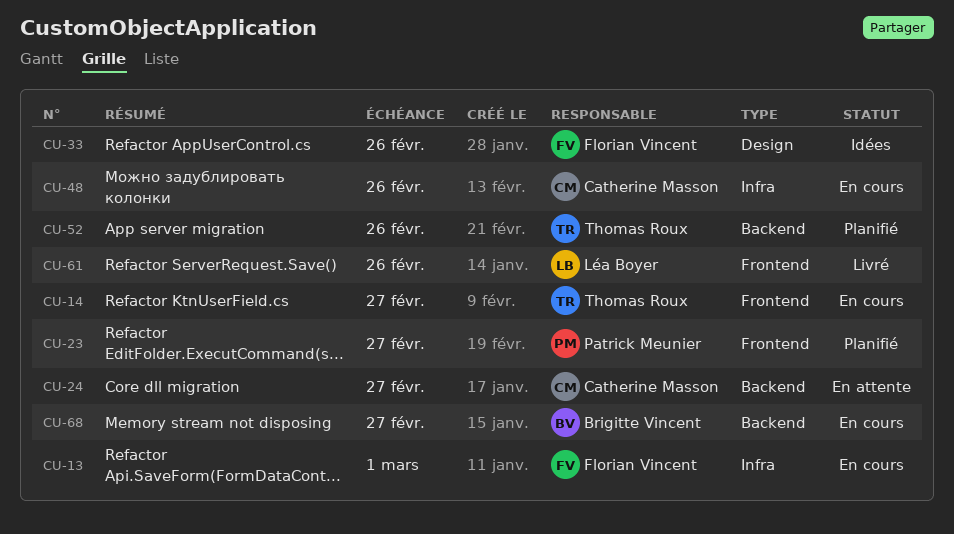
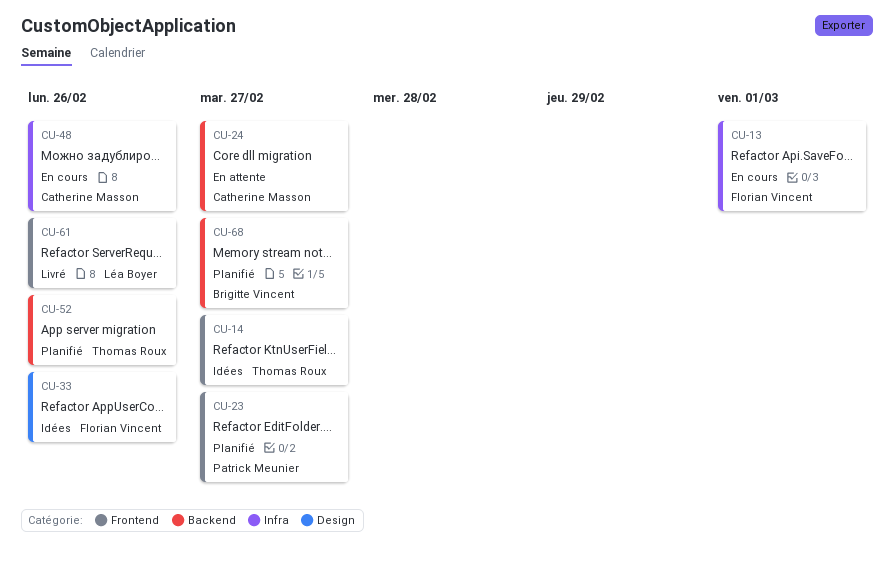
CU-14, status: En cours -> Idées
CU-68, status: En cours -> Planifié

